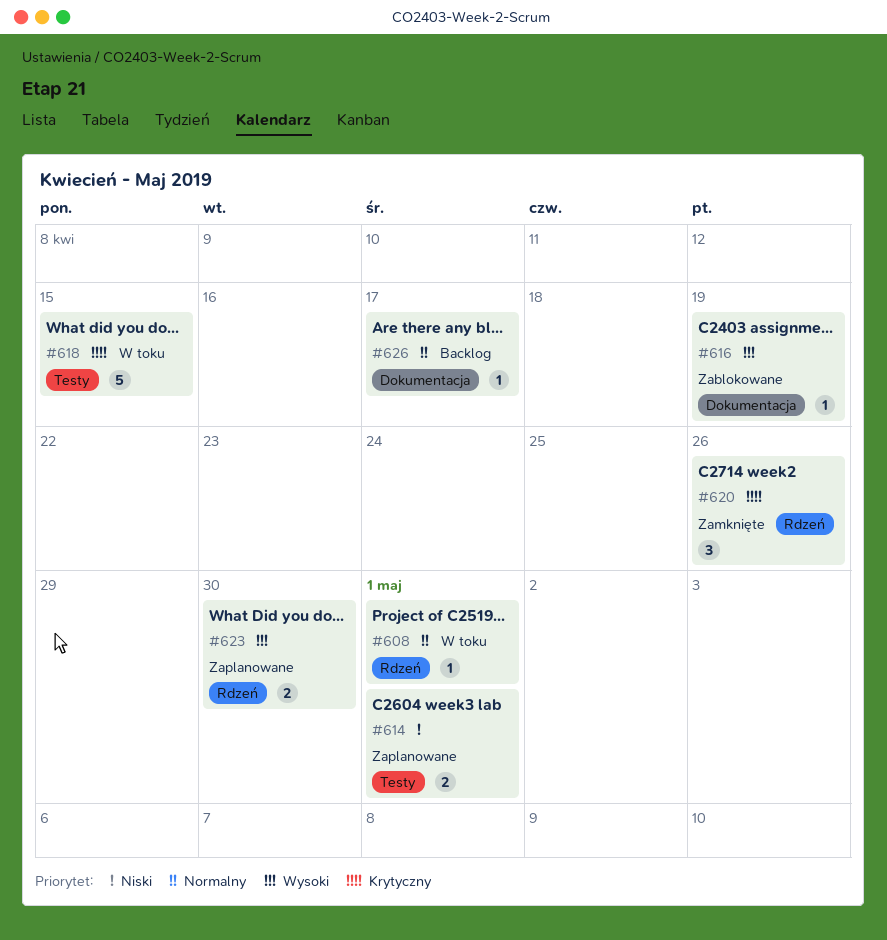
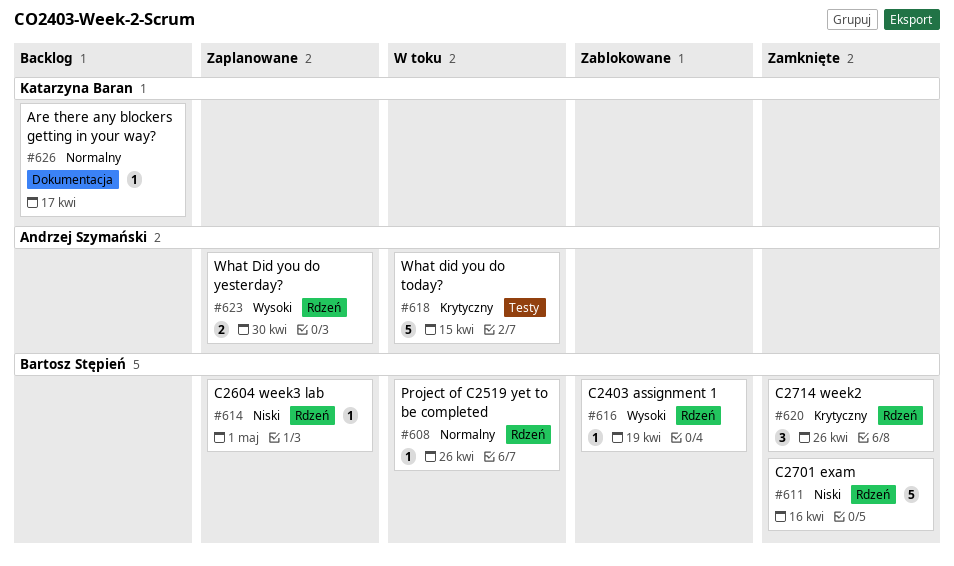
#608, due: May 1 -> Apr 26
#611: none -> present
#614, label: Testy -> Rdzeń
#614, estimate: 2 -> 1
#616, label: Dokumentacja -> Rdzeń

